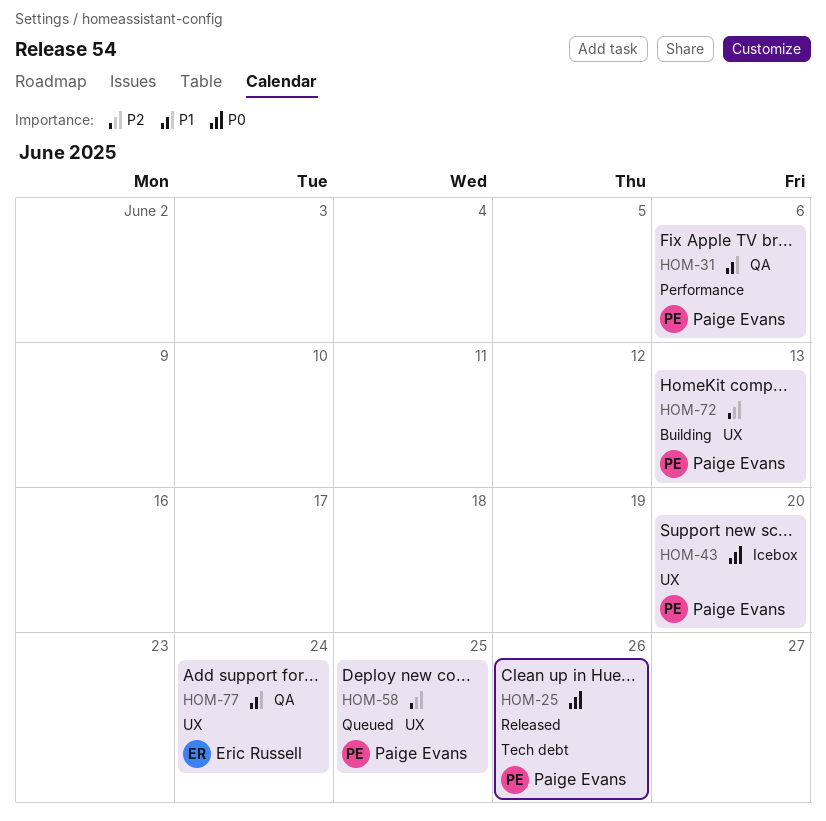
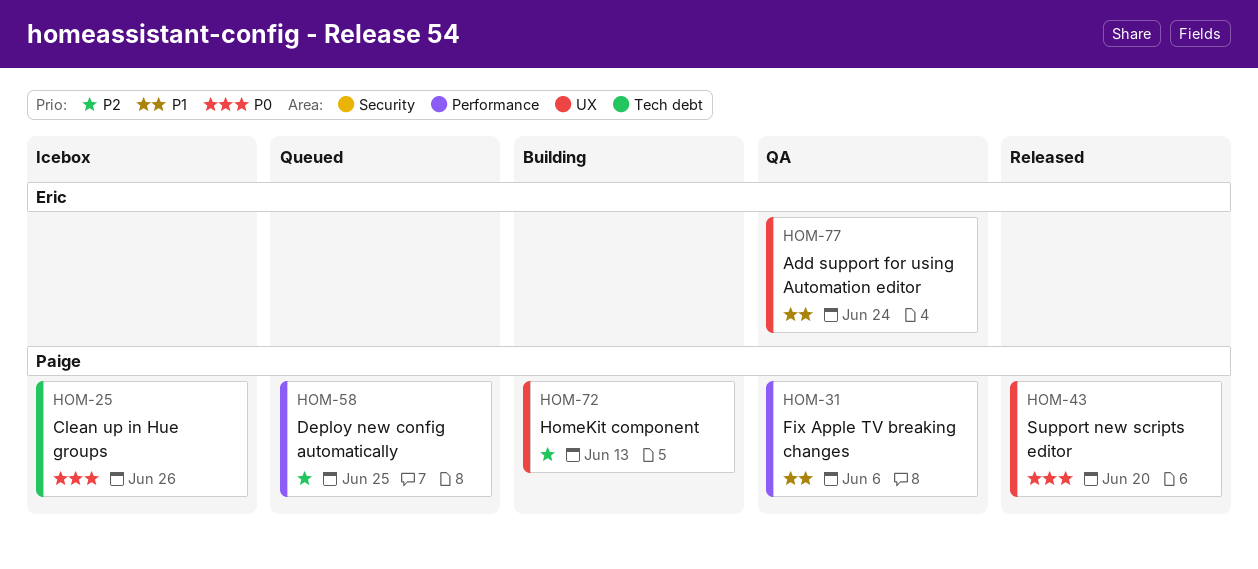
HOM-25, status: Released -> Icebox
HOM-43, status: Icebox -> Released
HOM-58, label: UX -> Performance

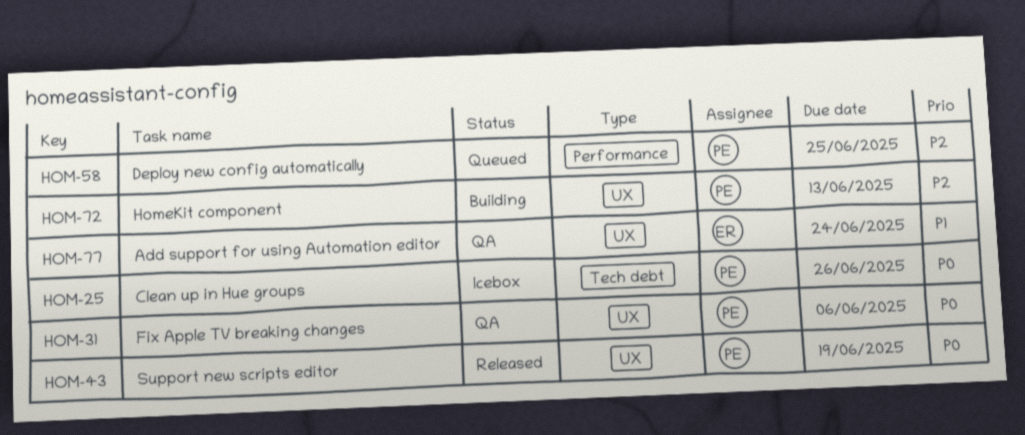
HOM-31, priority: P1 -> P0
HOM-31, label: Performance -> UX
HOM-43, due: Jun 20 -> Jun 19

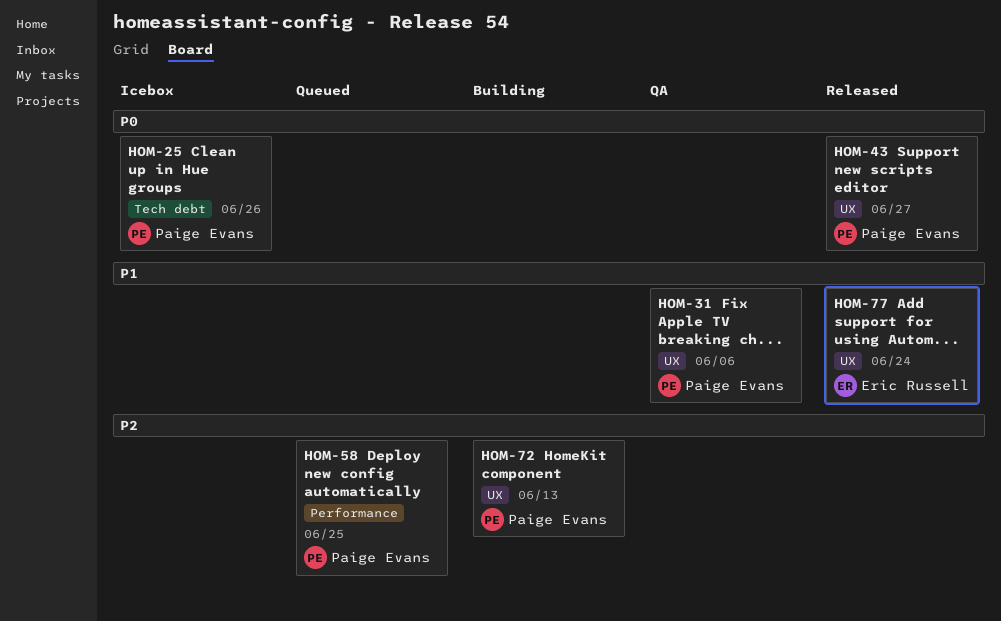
HOM-31, priority: P0 -> P1
HOM-43, due: Jun 19 -> Jun 27
HOM-77, status: QA -> Released

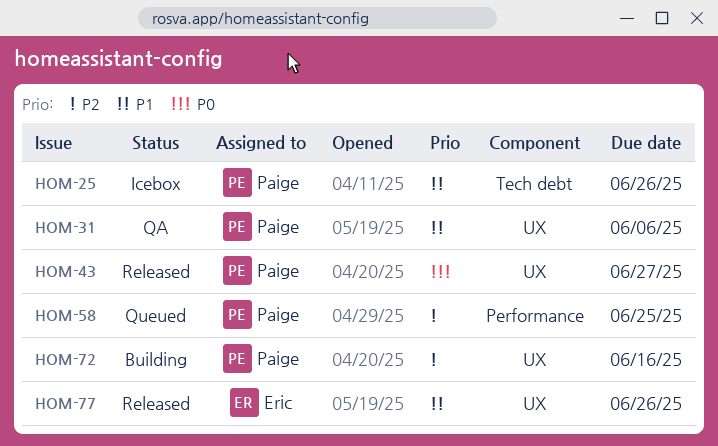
HOM-25, priority: P0 -> P1
HOM-72, due: Jun 13 -> Jun 16
HOM-77, due: Jun 24 -> Jun 26

